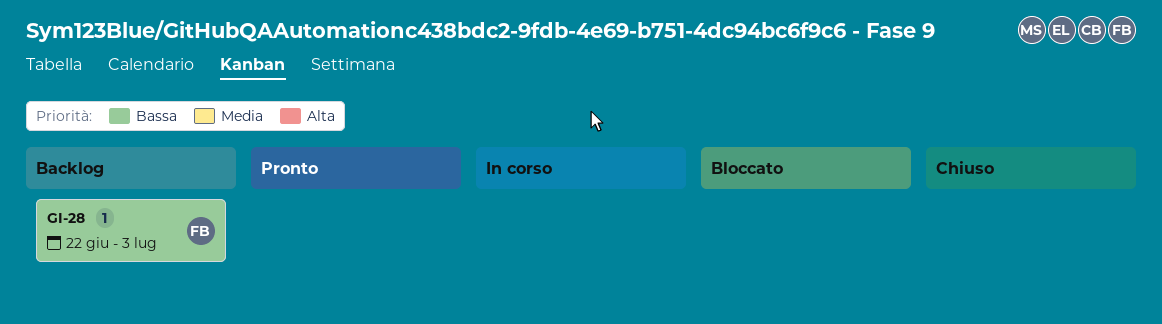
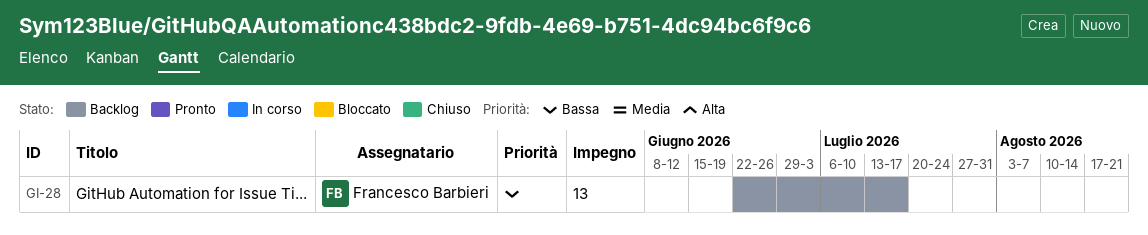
GI-28, estimate: 1 -> 13
GI-28, due: Jul 3 -> Jul 17

